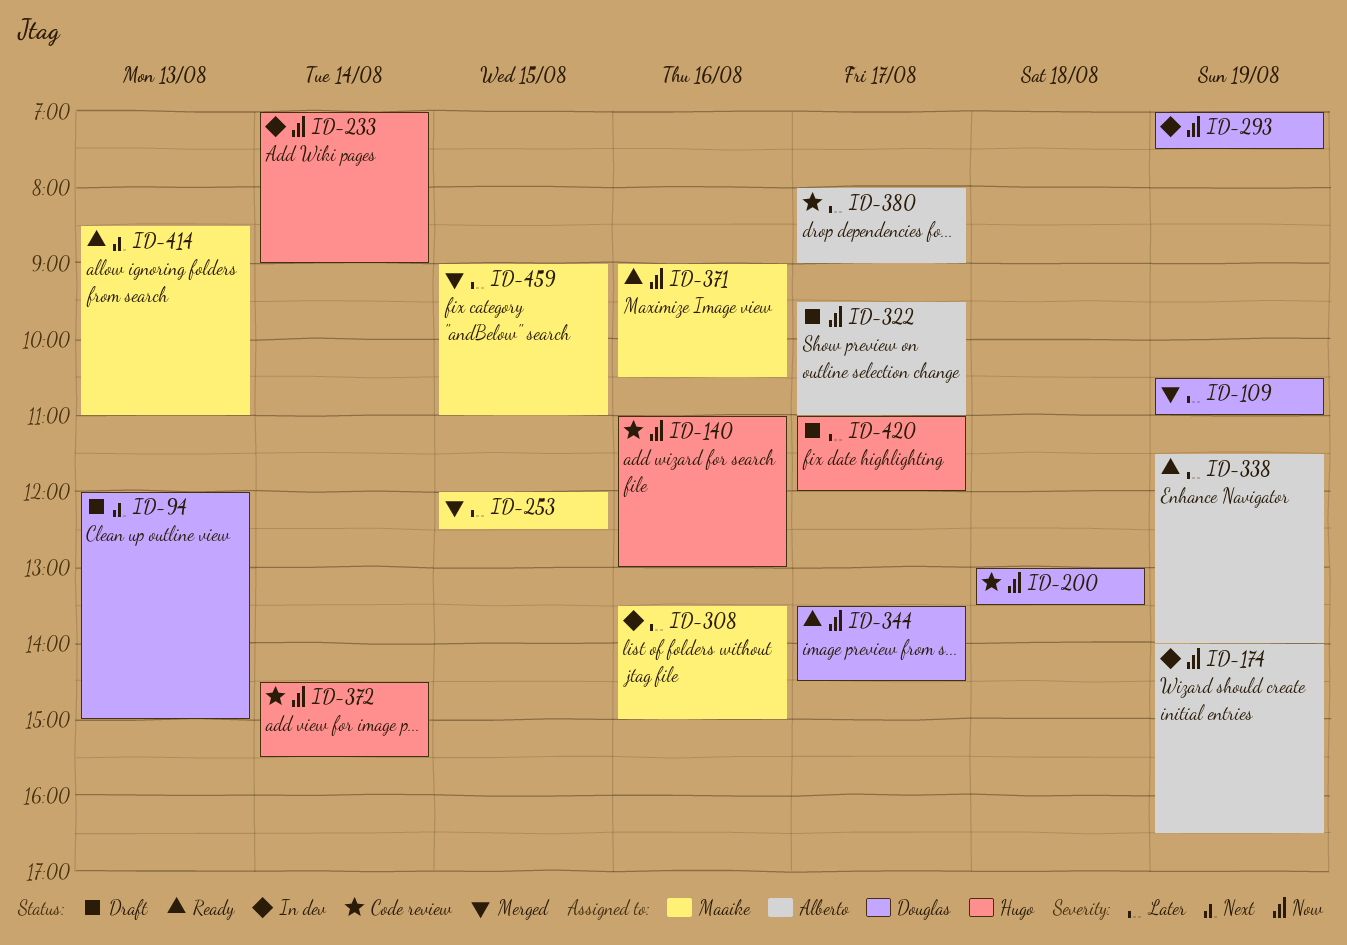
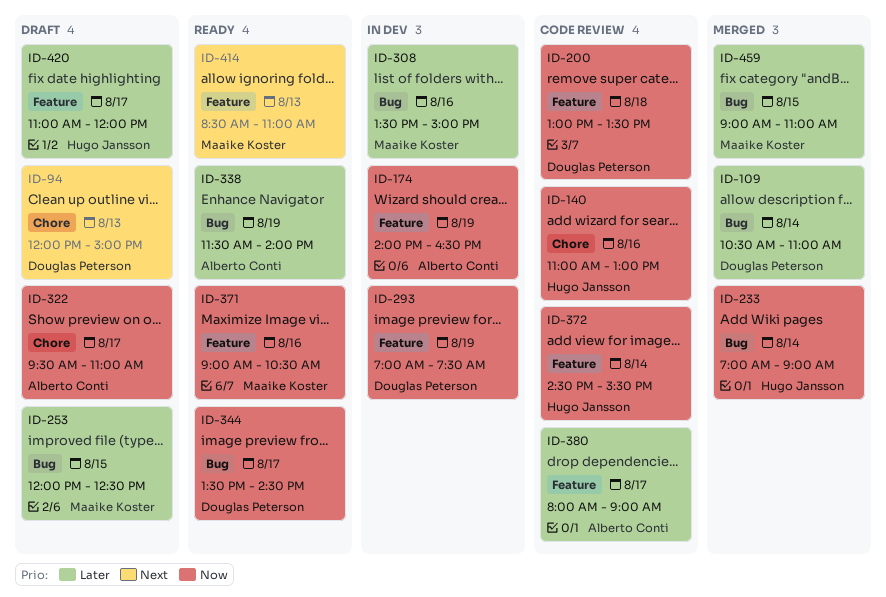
ID-109, day: Aug 19 -> Aug 14
ID-233, status: In dev -> Merged
ID-253, status: Merged -> Draft

